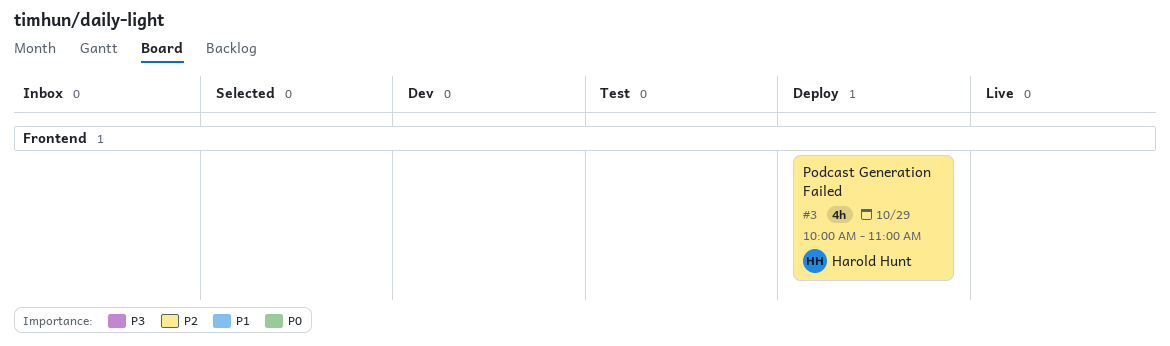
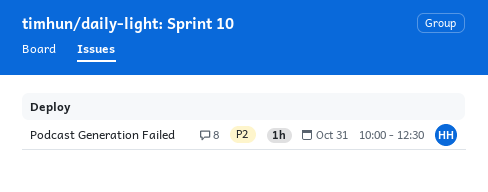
Podcast Generation Failed, estimate: 4h -> 1h
Podcast Generation Failed, day: Oct 29 -> Oct 31
Podcast Generation Failed, ends: 11:00 -> 12:30

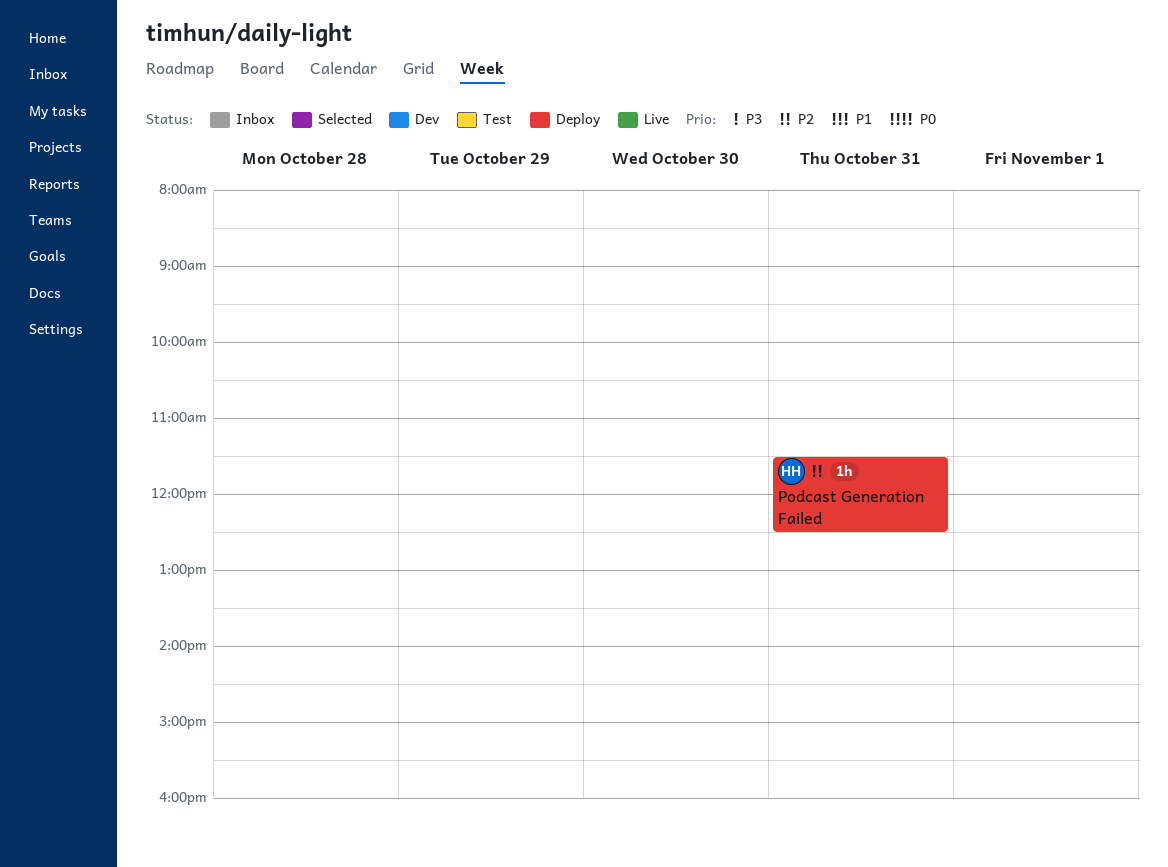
Podcast Generation Failed, begins: 10:00 -> 11:30

